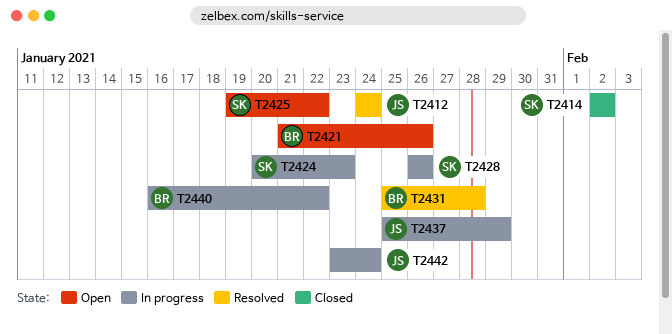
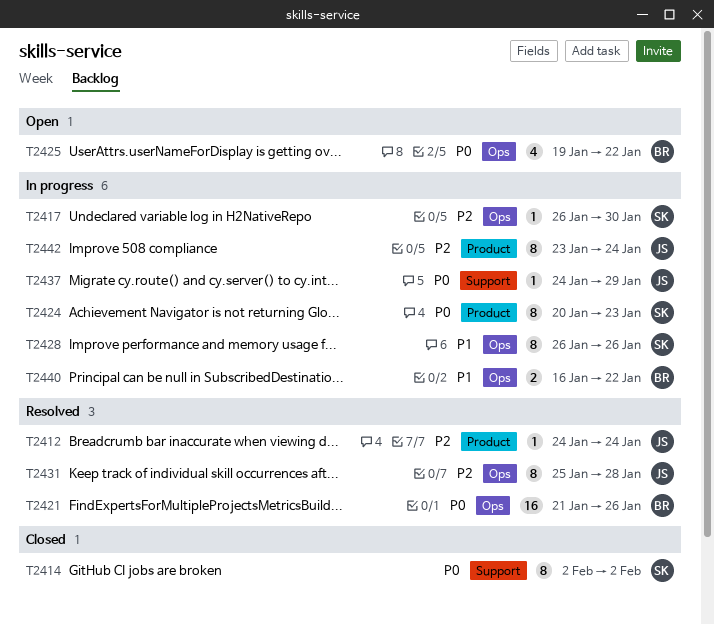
T2417: none -> present
T2421, status: Open -> Resolved
T2425, owner: SK -> BR
T2431, owner: BR -> JS
T2437, start: Jan 25 -> Jan 24

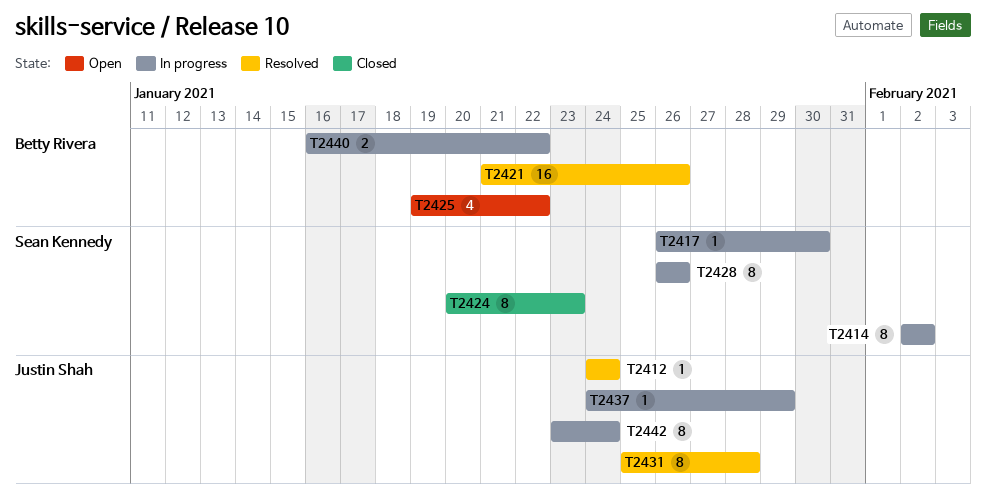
T2414, status: Closed -> In progress
T2424, status: In progress -> Closed

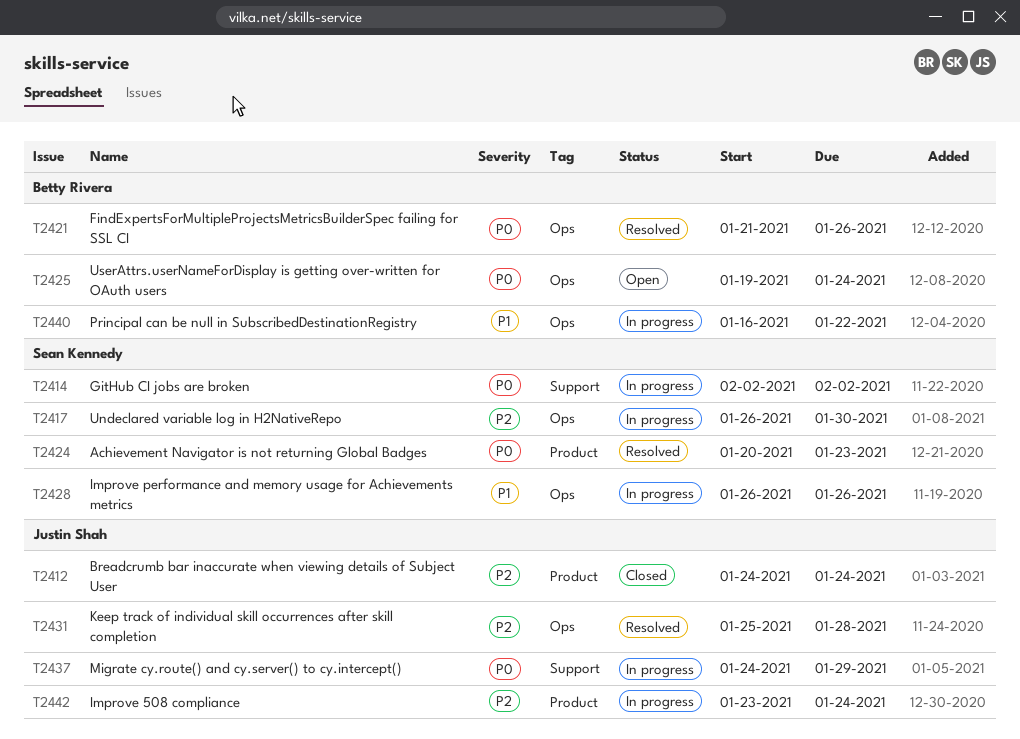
T2412, status: Resolved -> Closed
T2424, status: Closed -> Resolved
T2425, due: Jan 22 -> Jan 24

